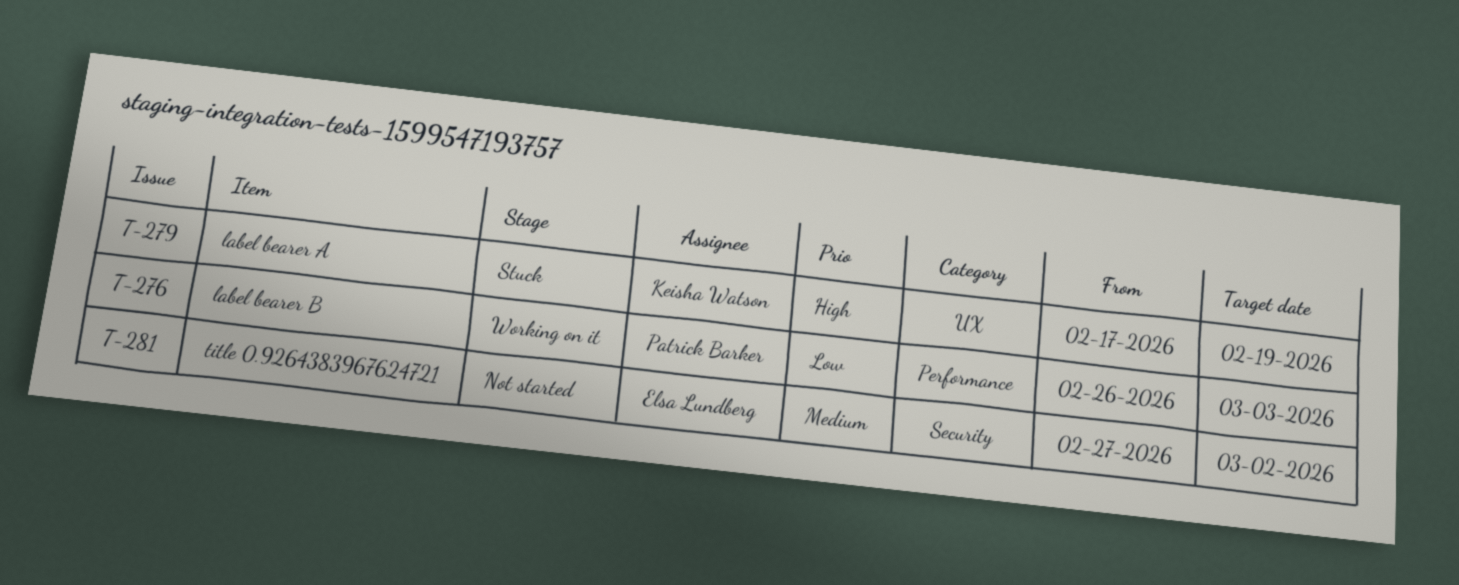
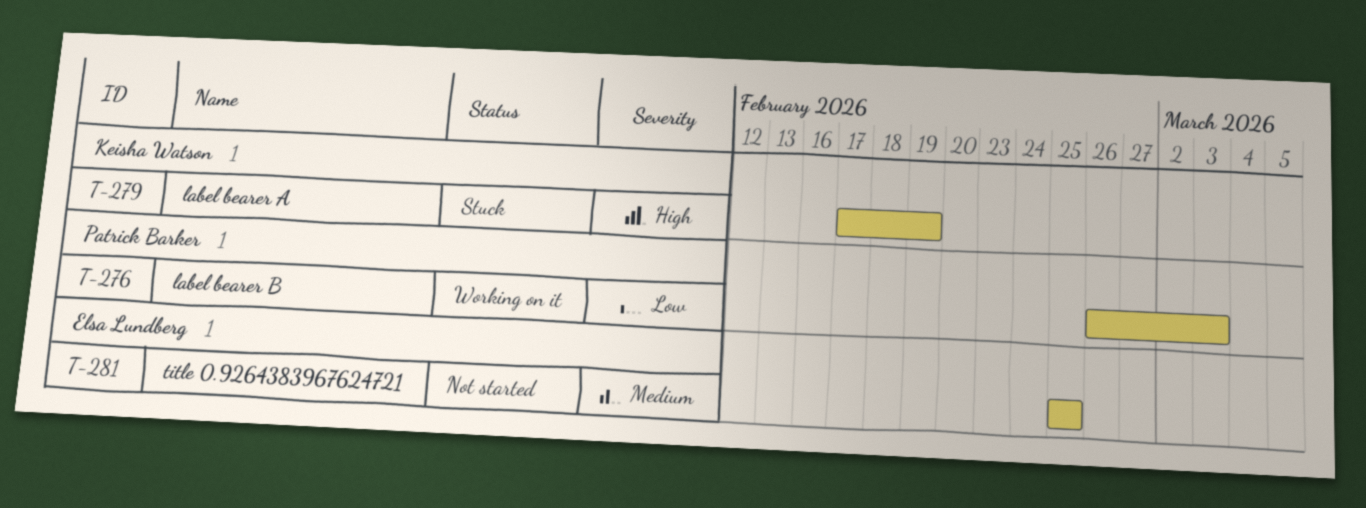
T-281, start: Feb 27 -> Feb 25
T-281, due: Mar 2 -> Feb 25

